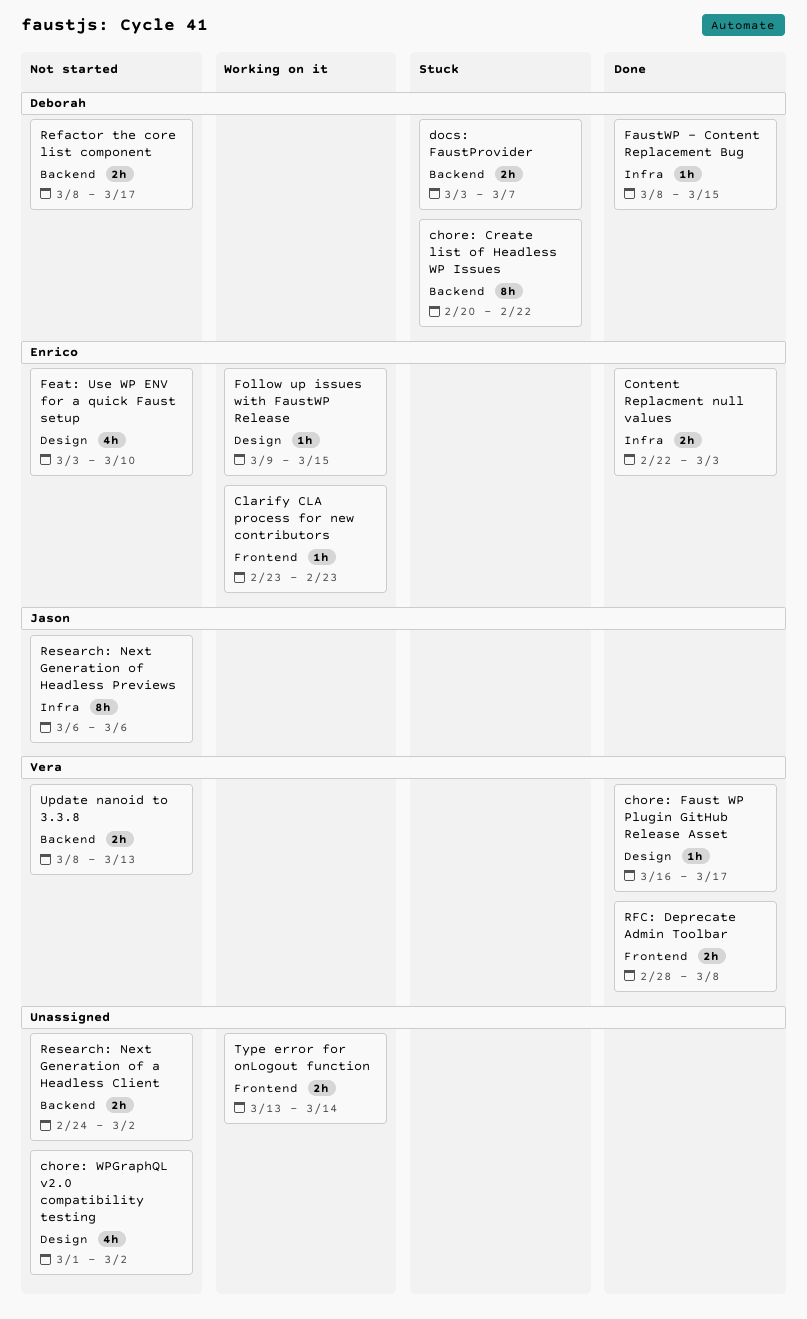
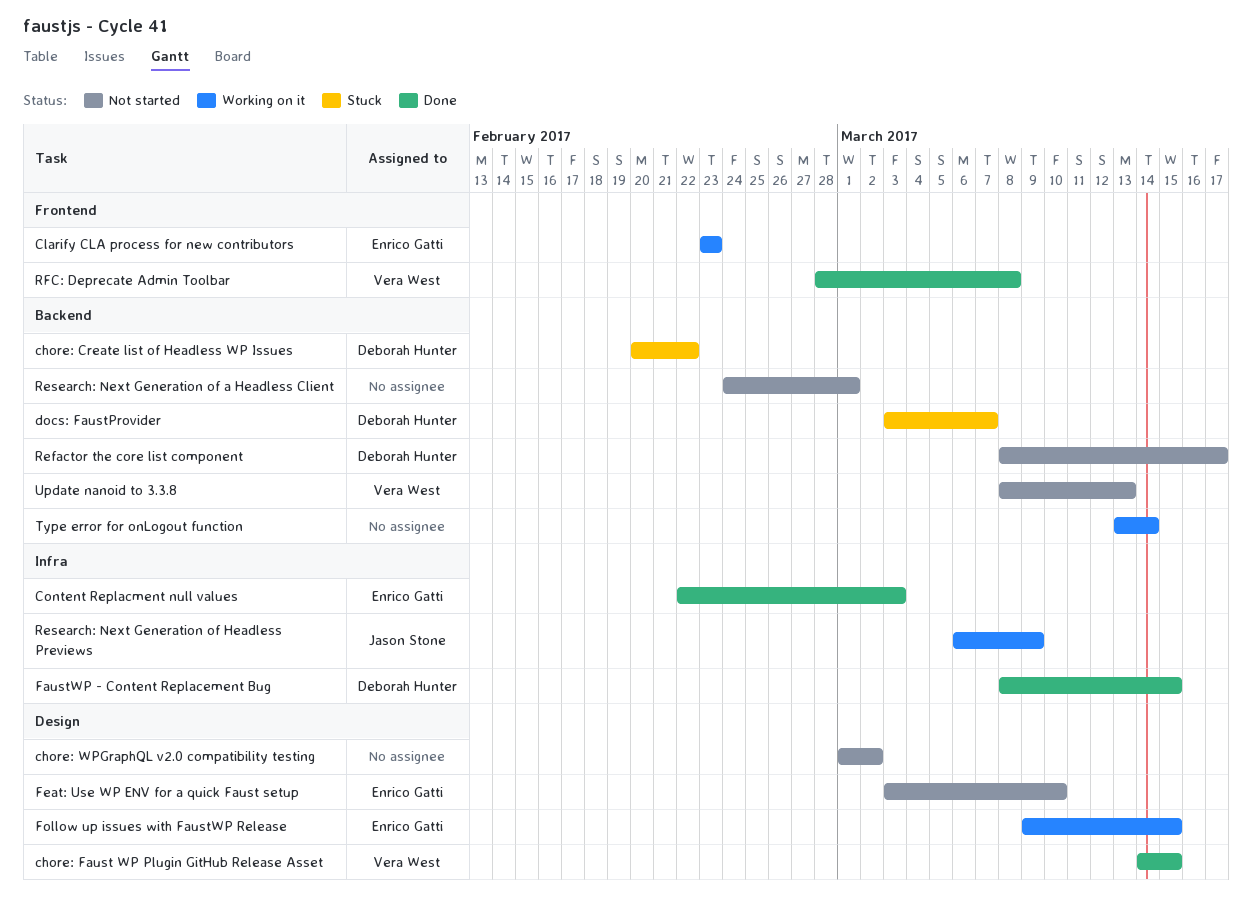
chore: Faust WP Plugin GitHub Release Asset, start: Mar 16 -> Mar 14
chore: Faust WP Plugin GitHub Release Asset, due: Mar 17 -> Mar 15
Research: Next Generation of a Headless Client, due: Mar 2 -> Mar 1
Research: Next Generation of Headless Previews, status: Not started -> Working on it
Research: Next Generation of Headless Previews, due: Mar 6 -> Mar 9
Type error for onLogout function, label: Frontend -> Backend

